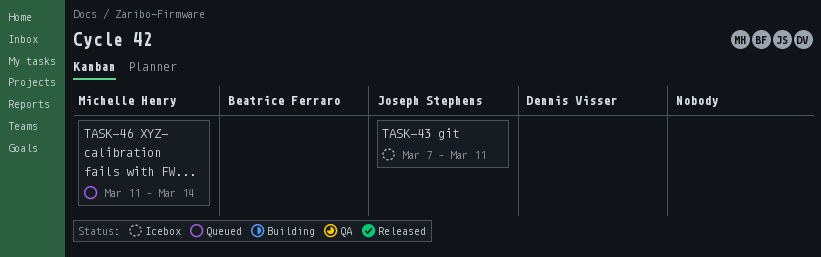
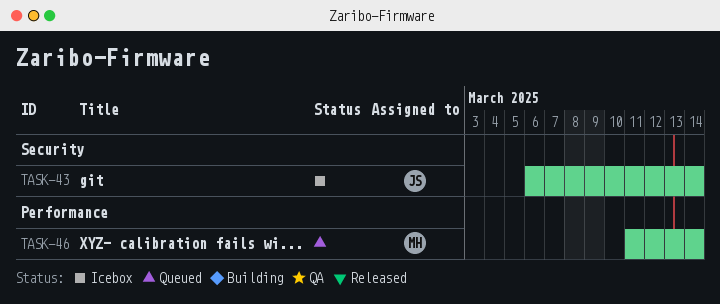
TASK-43, start: Mar 7 -> Mar 6
TASK-43, due: Mar 11 -> Mar 14

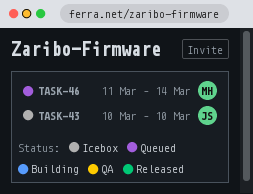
TASK-43, start: Mar 6 -> Mar 10
TASK-43, due: Mar 14 -> Mar 10

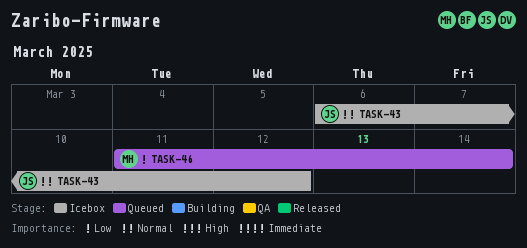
TASK-43, start: Mar 10 -> Mar 6
TASK-43, due: Mar 10 -> Mar 12

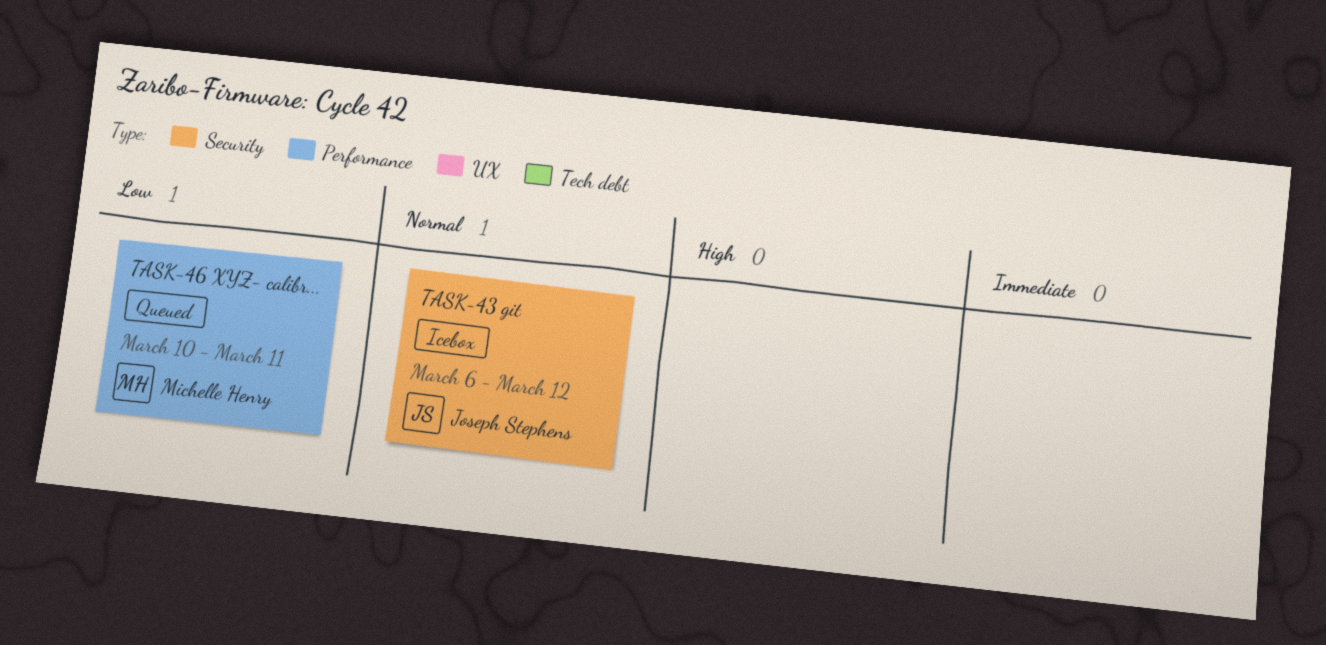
TASK-46, start: Mar 11 -> Mar 10
TASK-46, due: Mar 14 -> Mar 11

